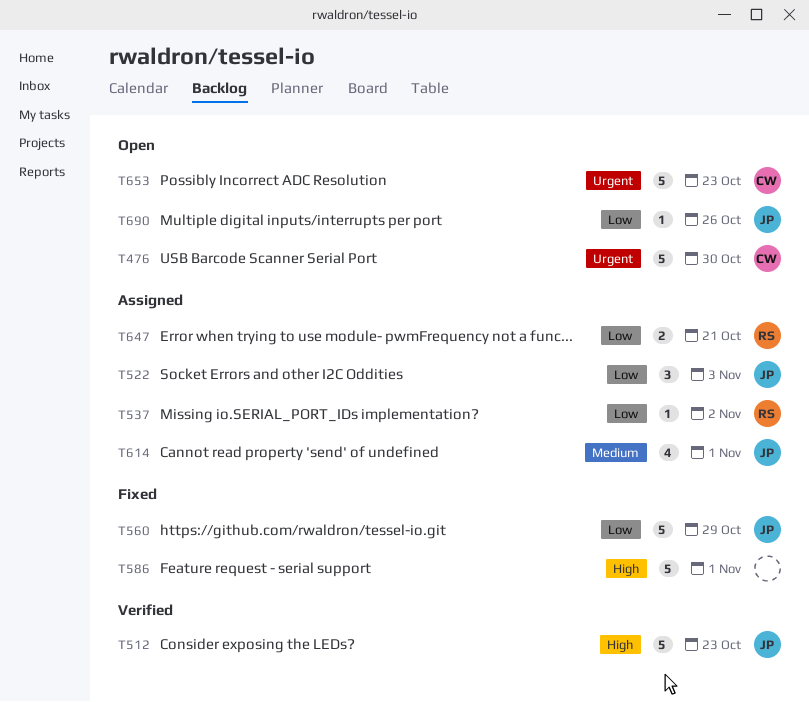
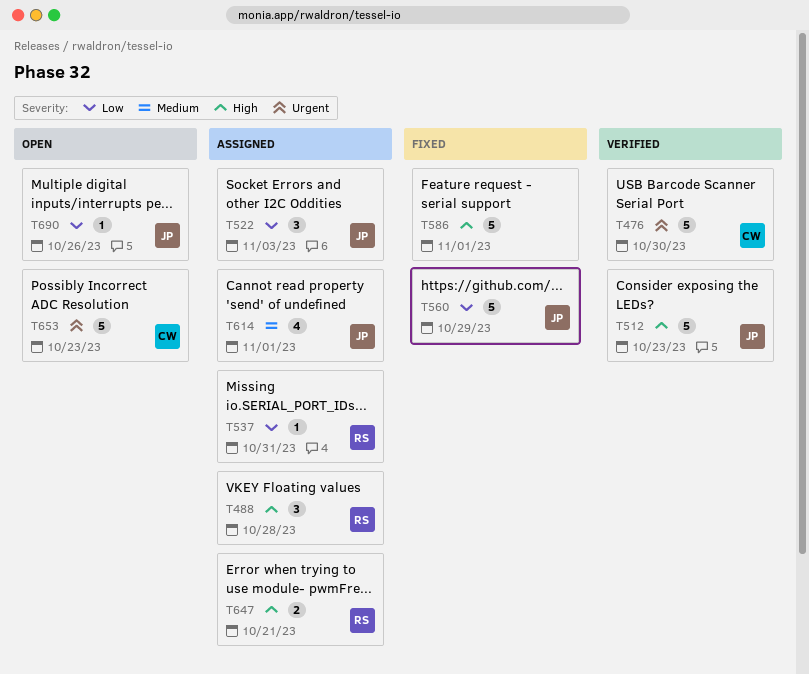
T476, status: Open -> Verified
T488: none -> present
T537, due: Nov 2 -> Oct 31
T647, priority: Low -> High

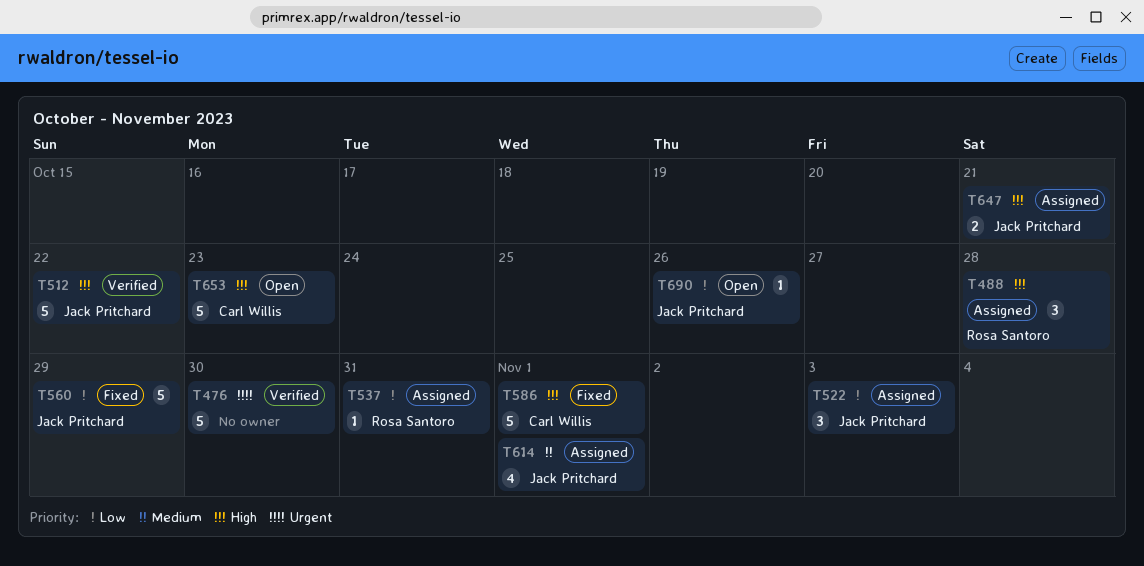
T476, owner: Carl Willis -> none
T512, due: Oct 23 -> Oct 22
T586, owner: none -> Carl Willis
T647, owner: Rosa Santoro -> Jack Pritchard
T653, priority: Urgent -> High

